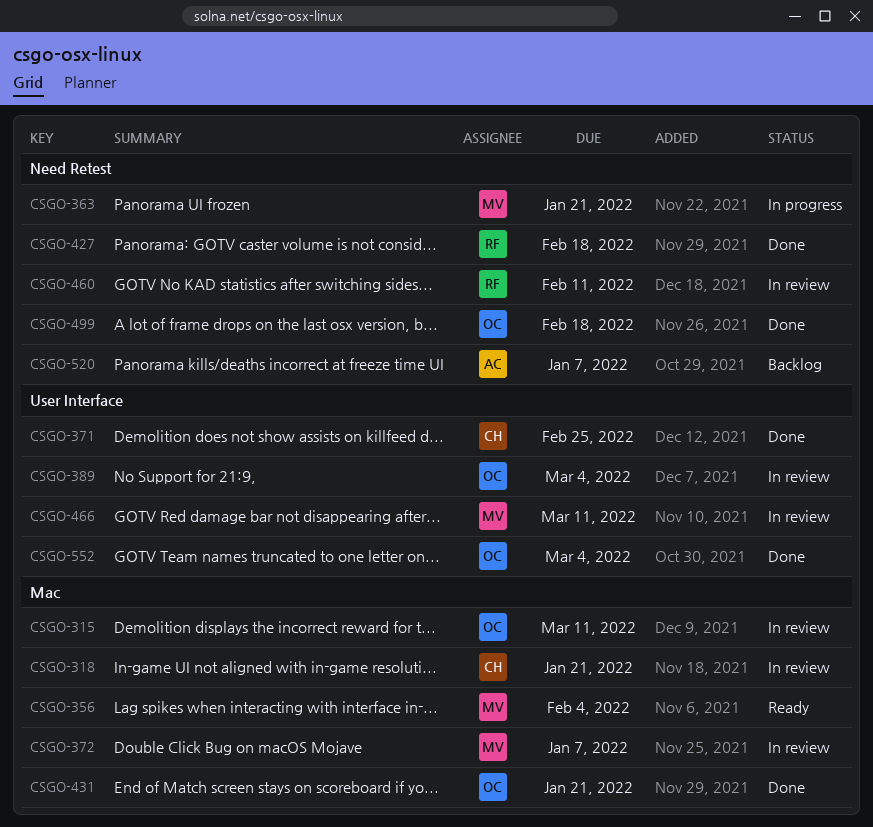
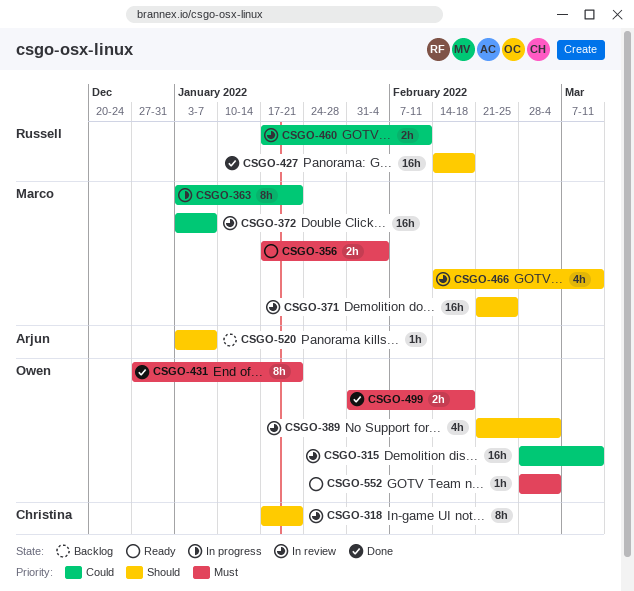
CSGO-371, status: Done -> In review
CSGO-371, owner: Christina -> Marco
CSGO-552, status: Done -> Ready

